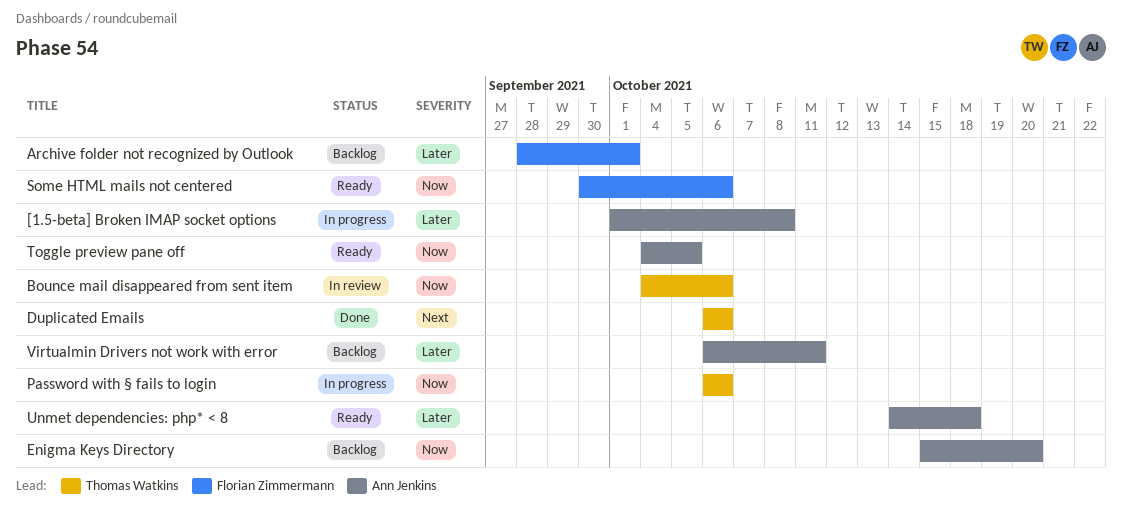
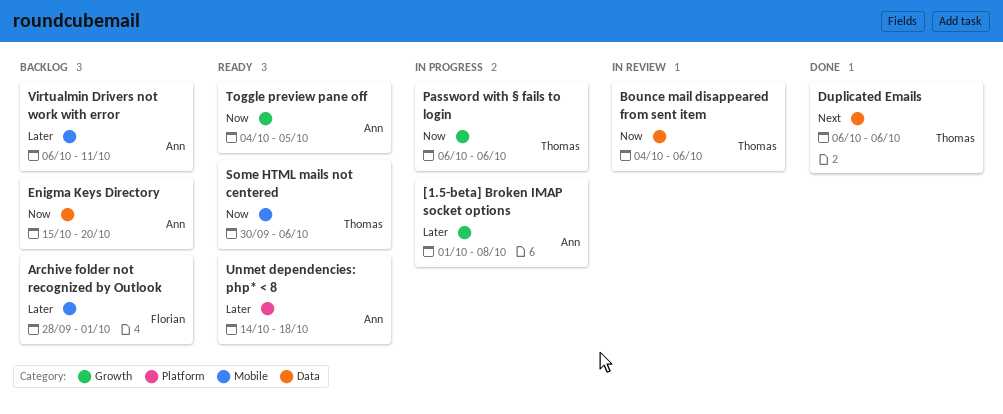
Some HTML mails not centered, owner: Florian Zimmermann -> Thomas Watkins

